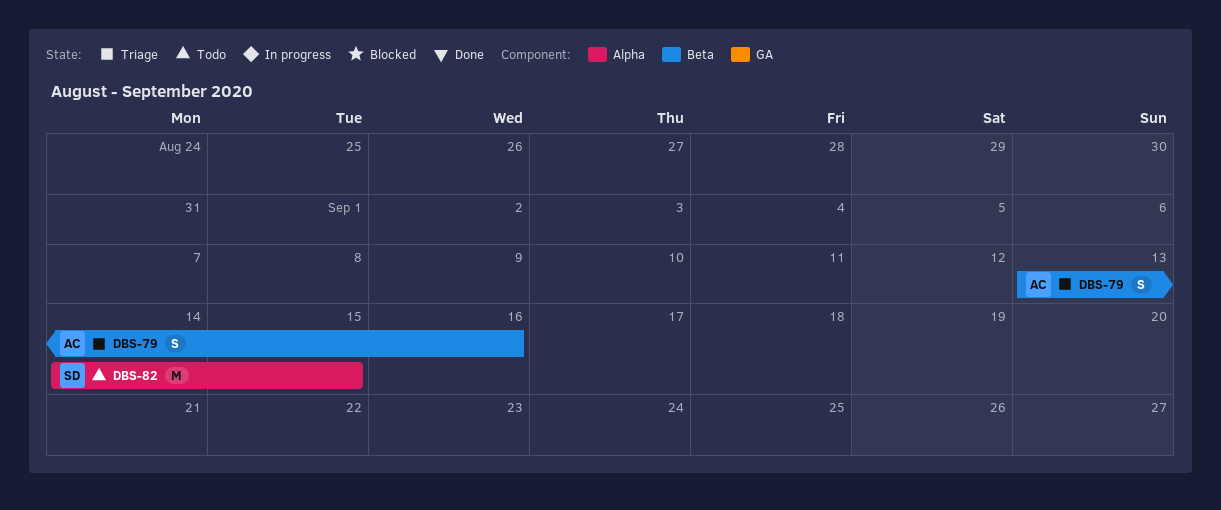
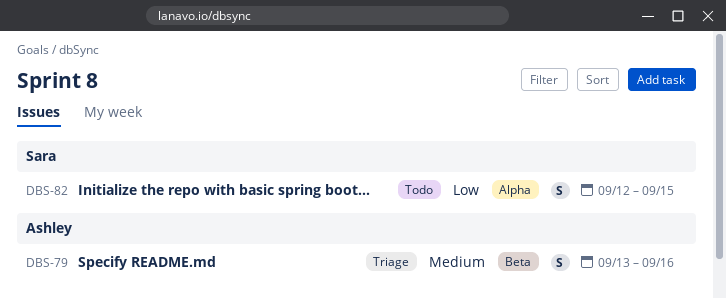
DBS-82, estimate: M -> S
DBS-82, start: Sep 14 -> Sep 12

